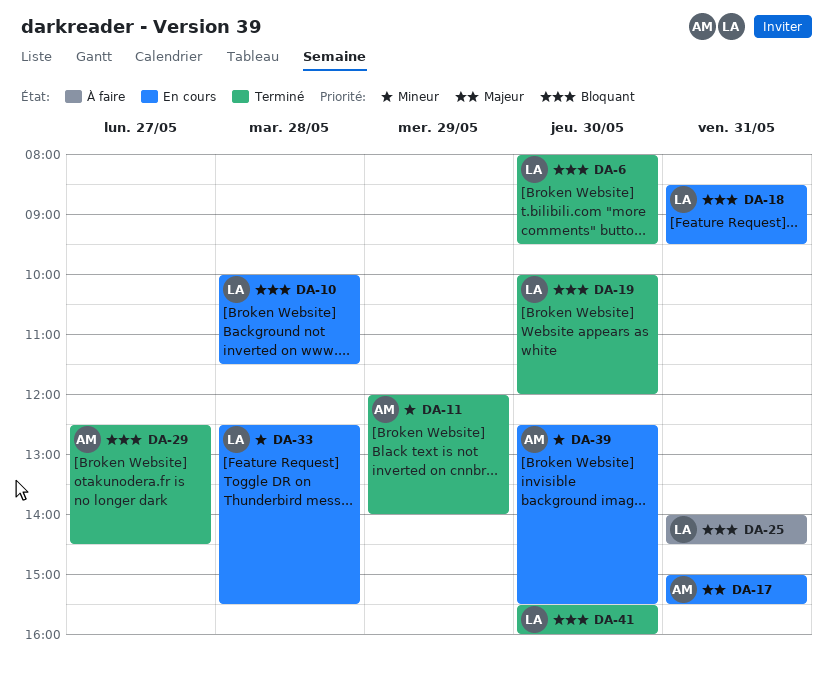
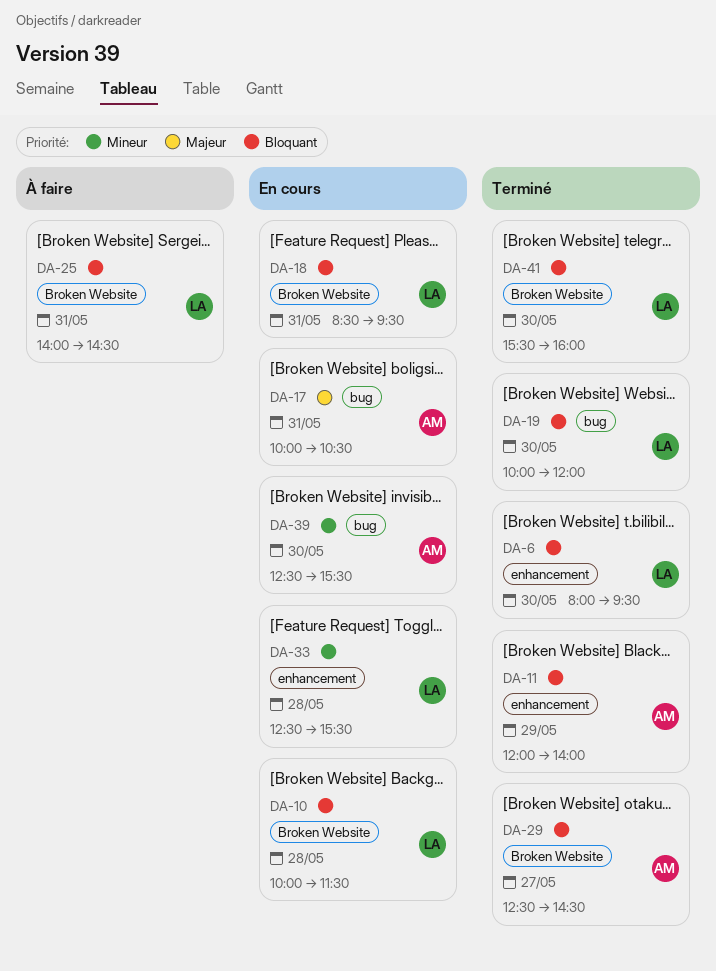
DA-11, priority: Mineur -> Bloquant
DA-17, begins: 15:00 -> 10:00
DA-17, ends: 15:30 -> 10:30

